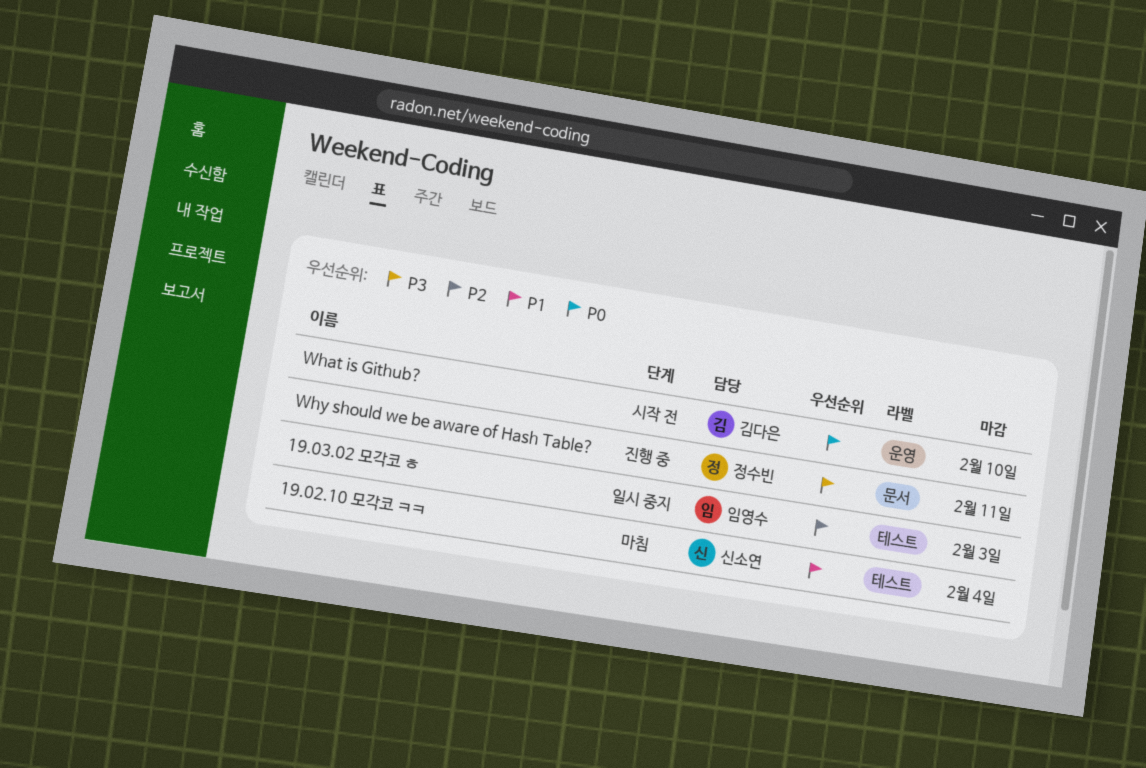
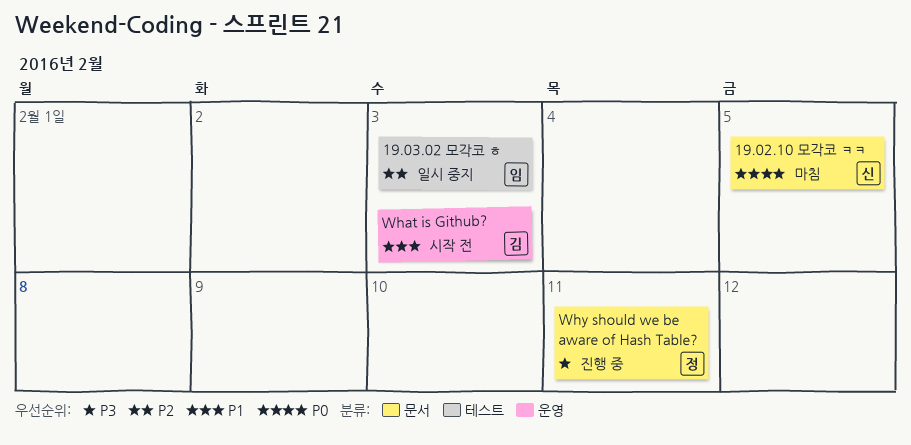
19.02.10 모각코 ㅋㅋ, priority: P1 -> P0
19.02.10 모각코 ㅋㅋ, label: 테스트 -> 문서
19.02.10 모각코 ㅋㅋ, due: Feb 4 -> Feb 5
What is Github?, priority: P0 -> P1
What is Github?, due: Feb 10 -> Feb 3

